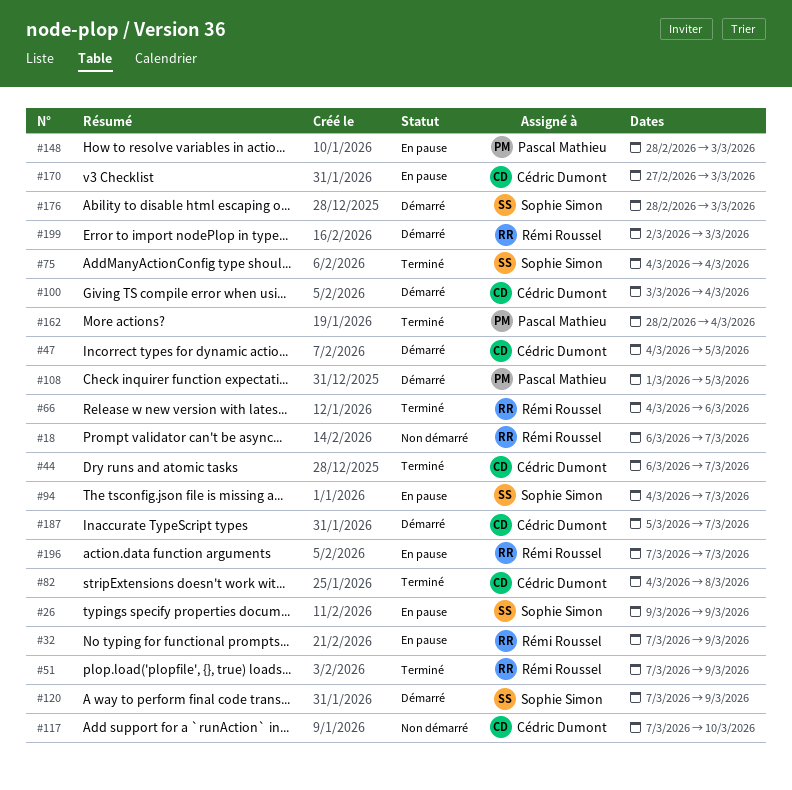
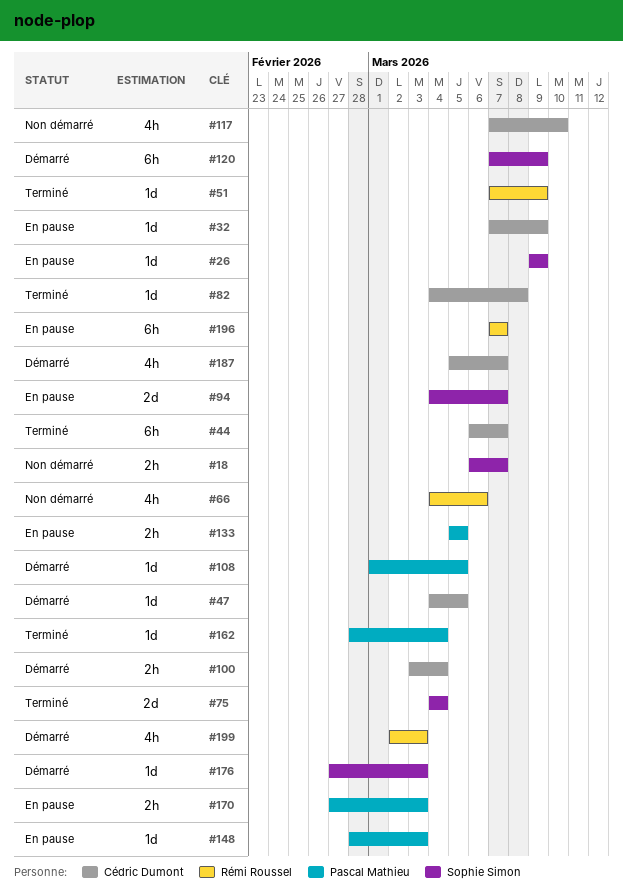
#18, owner: Rémi Roussel -> Sophie Simon
#32, owner: Rémi Roussel -> Cédric Dumont
#66, status: Terminé -> Non démarré
#133: none -> present
#170, owner: Cédric Dumont -> Pascal Mathieu
#176, start: Feb 28 -> Feb 27

